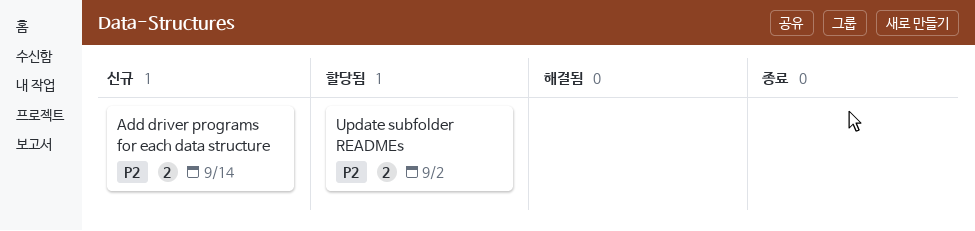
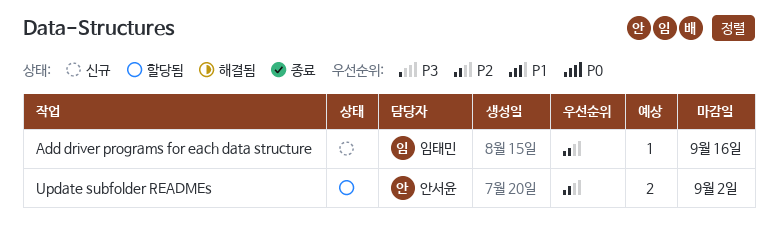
Add driver programs for each data structure, estimate: 2 -> 1
Add driver programs for each data structure, due: Sep 14 -> Sep 16

